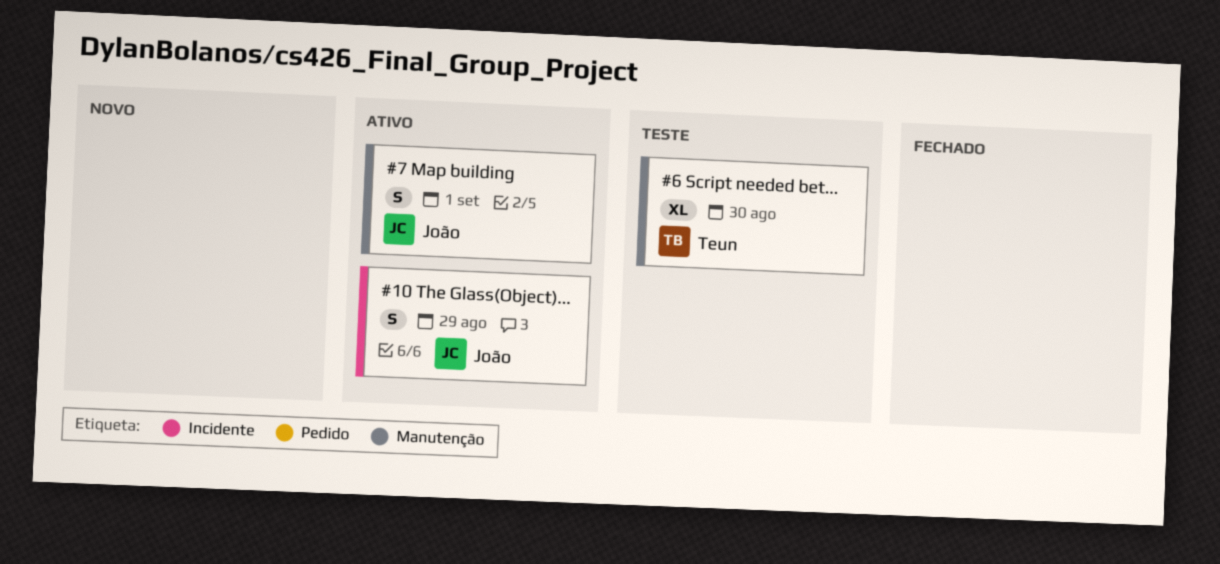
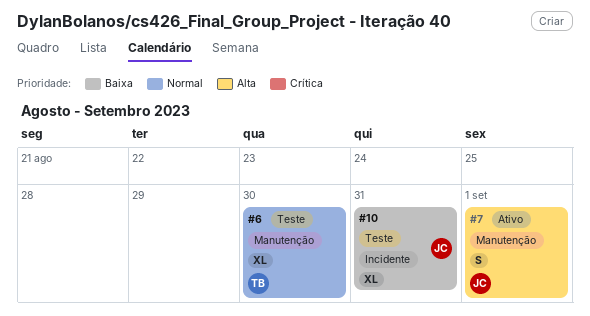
#10, status: Ativo -> Teste
#10, estimate: S -> XL
#10, due: Aug 29 -> Aug 31

